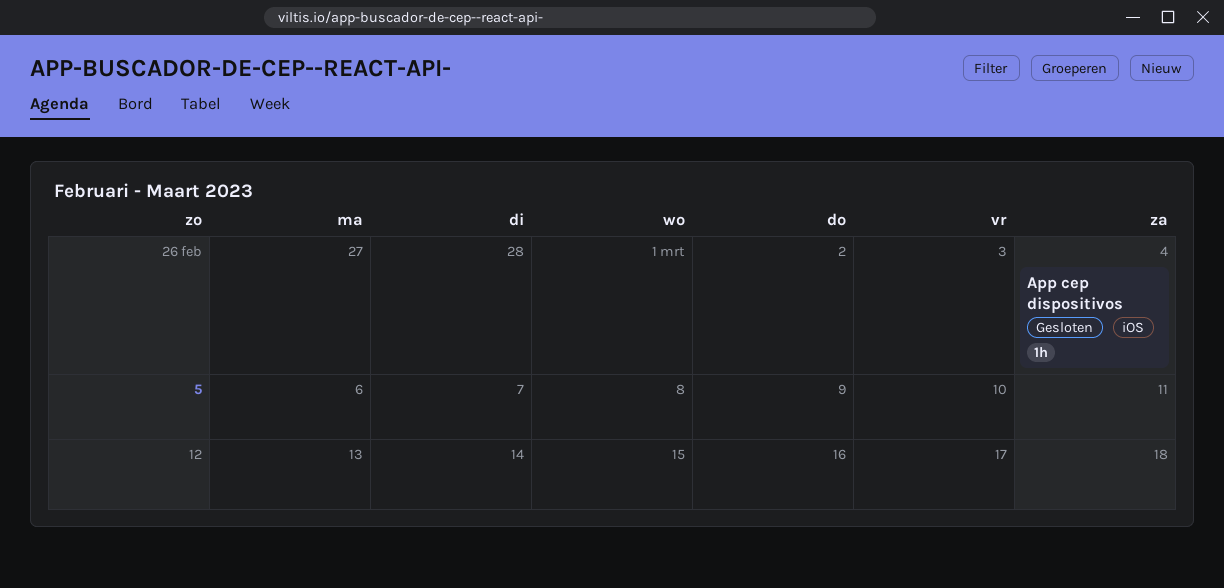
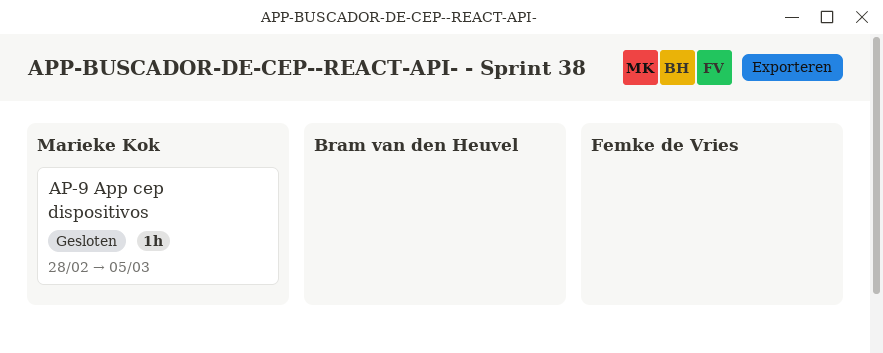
App cep dispositivos, due: Mar 4 -> Mar 5

